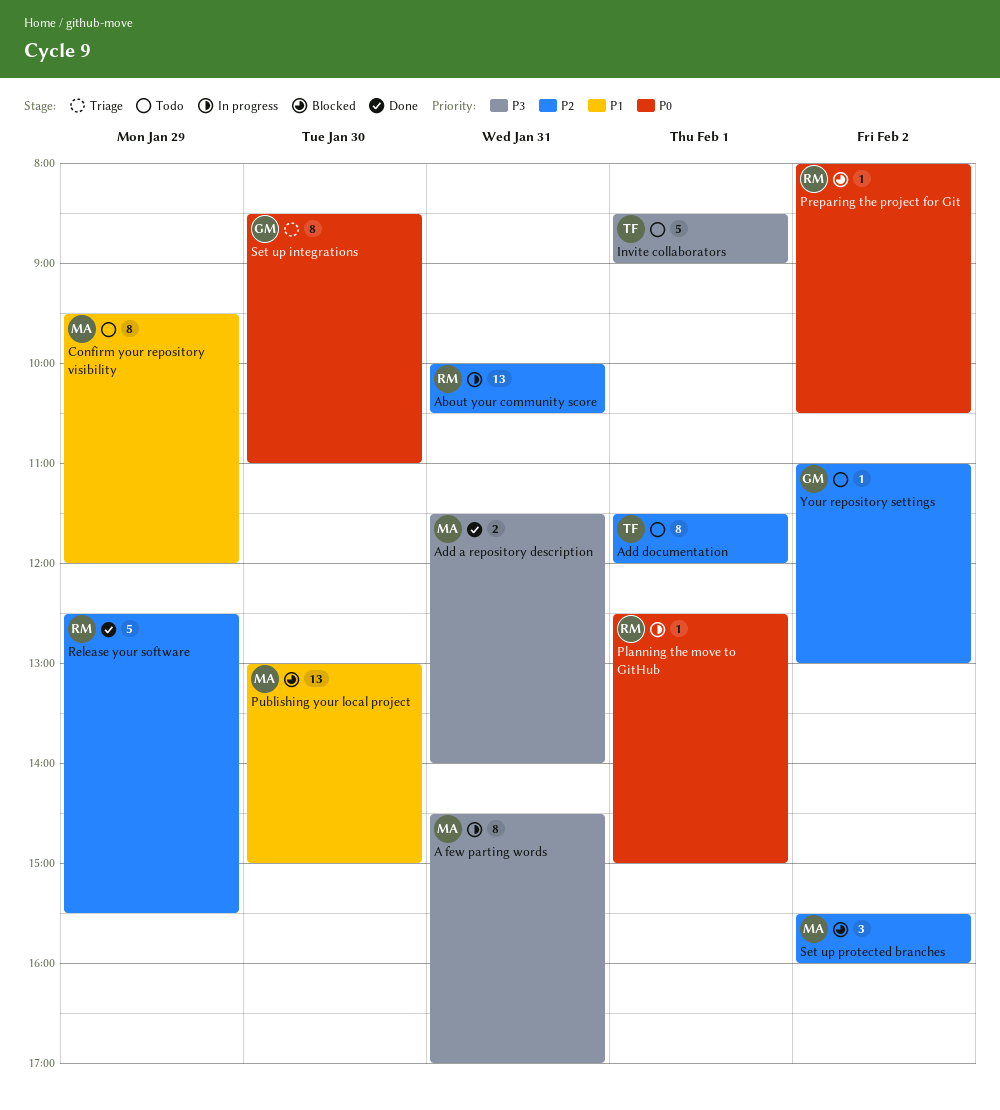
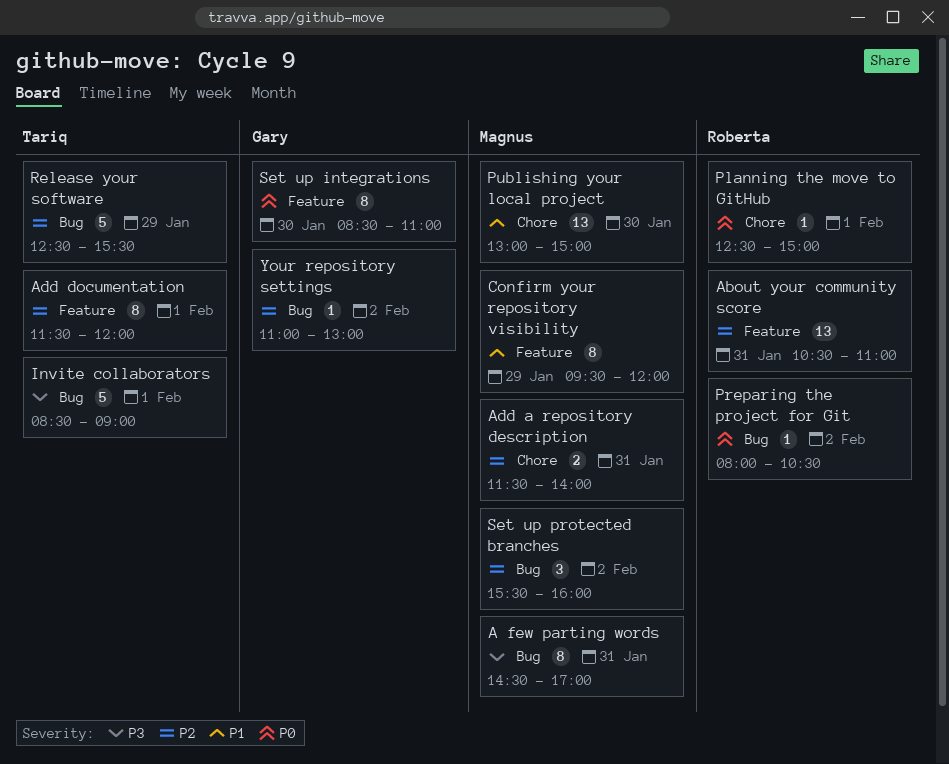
About your community score, begins: 10:00 -> 10:30
About your community score, ends: 10:30 -> 11:00
Add a repository description, priority: P3 -> P2
Release your software, owner: Roberta -> Tariq

